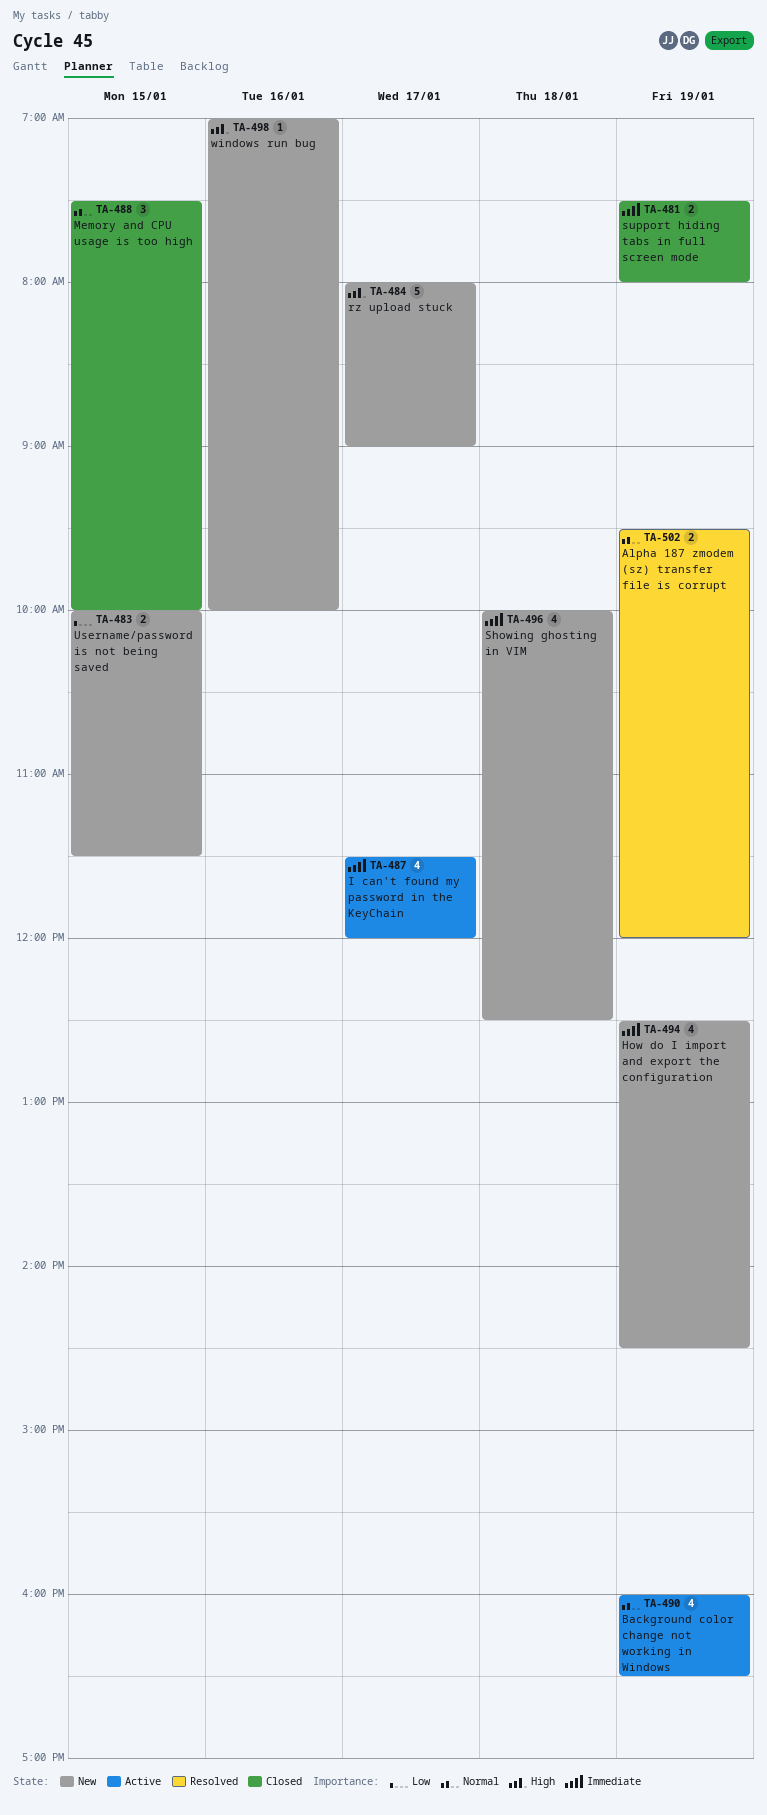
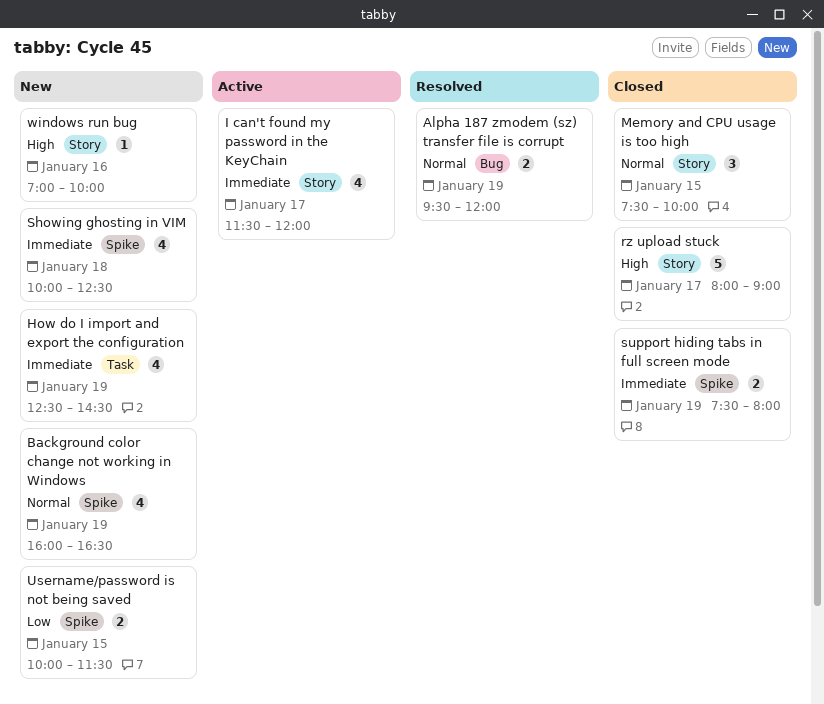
Background color change not working in Windows, status: Active -> New
rz upload stuck, status: New -> Closed

